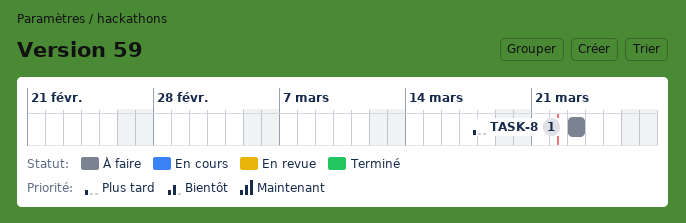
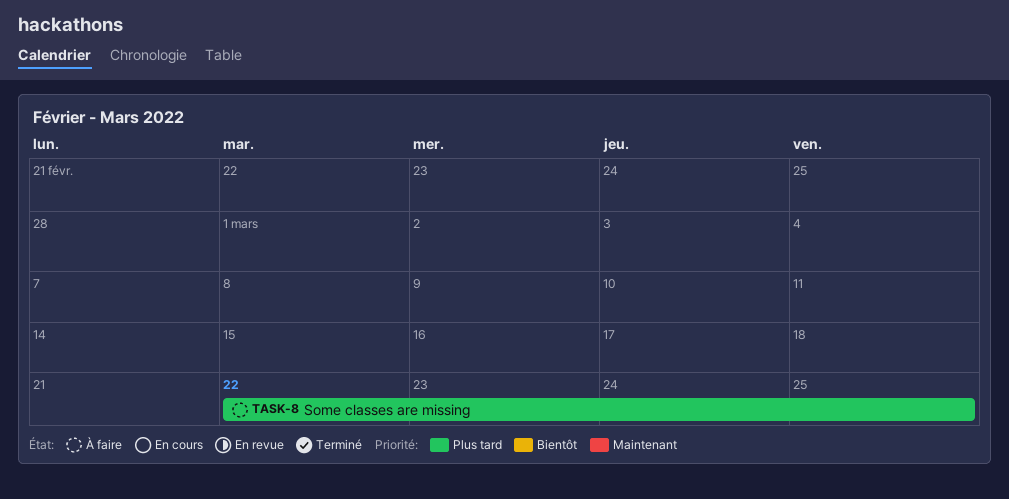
TASK-8, start: Mar 23 -> Mar 22
TASK-8, due: Mar 23 -> Mar 25

